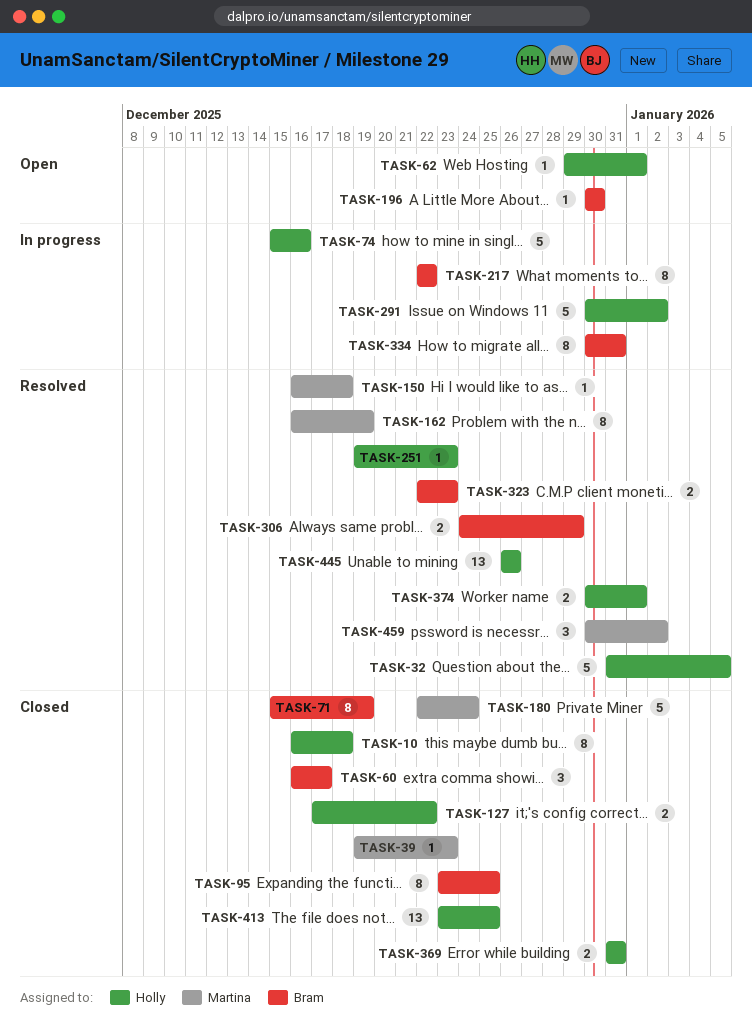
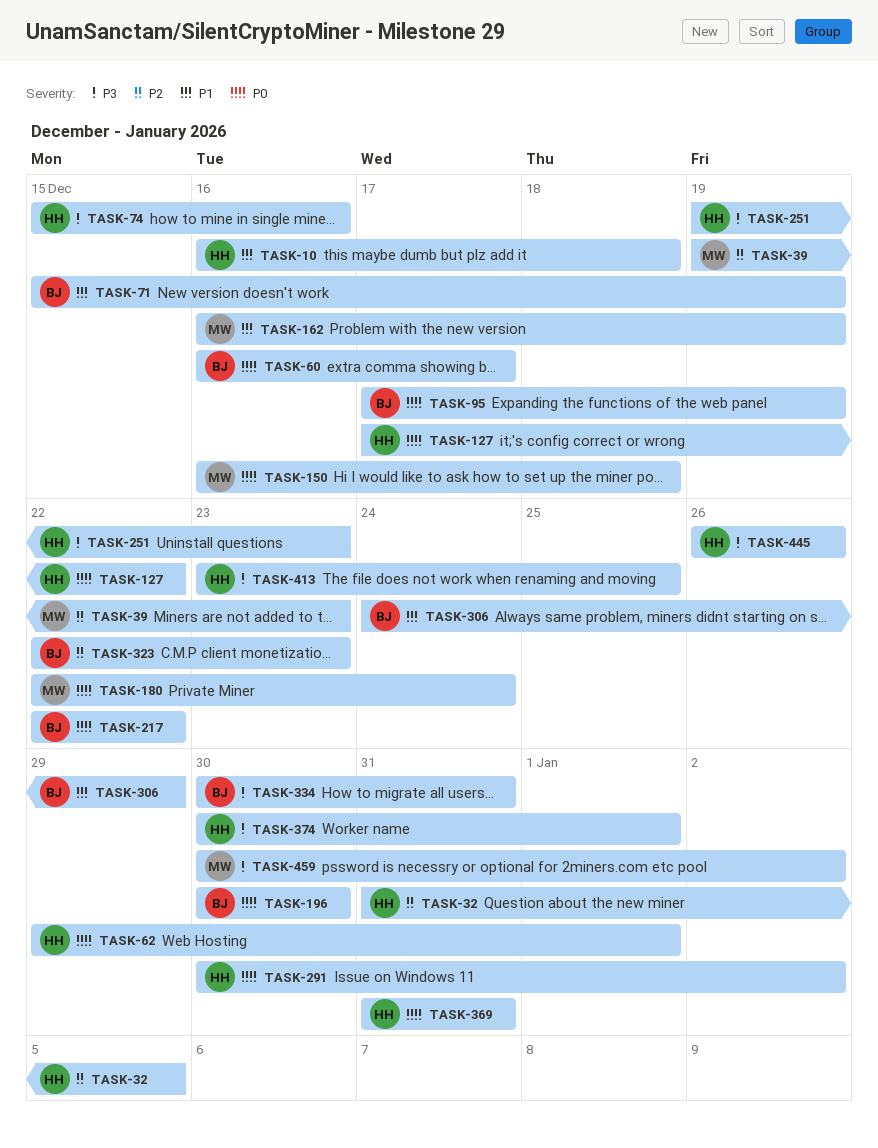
TASK-95, start: Dec 23 -> Dec 17
TASK-95, due: Dec 25 -> Dec 19

